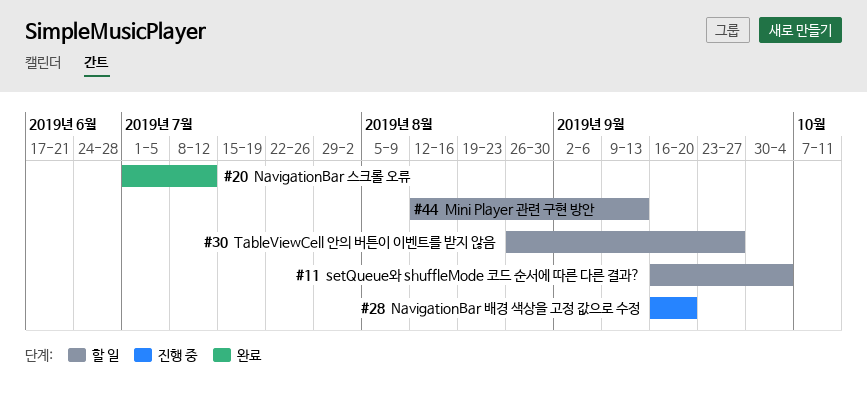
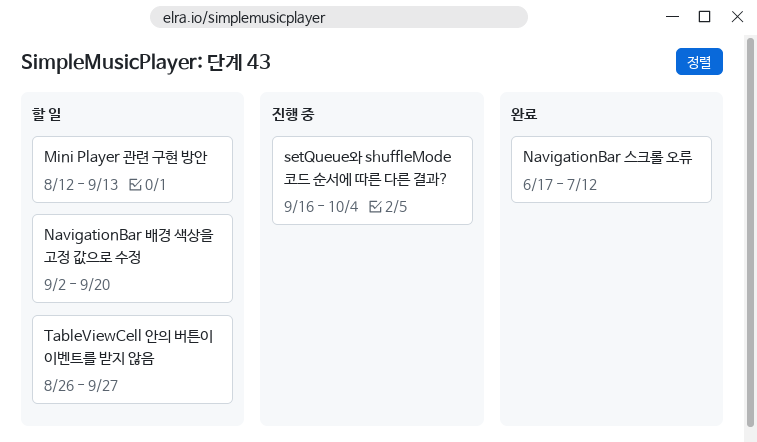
NavigationBar 배경 색상을 고정 값으로 수정, status: 진행 중 -> 할 일
NavigationBar 배경 색상을 고정 값으로 수정, start: Sep 16 -> Sep 2
NavigationBar 스크롤 오류, start: Jul 1 -> Jun 17
setQueue와 shuffleMode 코드 순서에 따른 다른 결과?, status: 할 일 -> 진행 중

